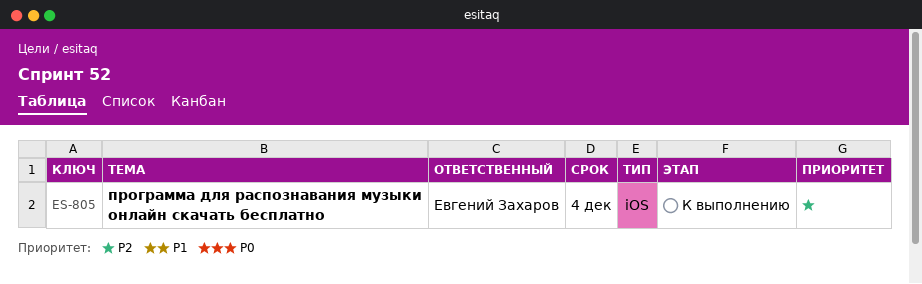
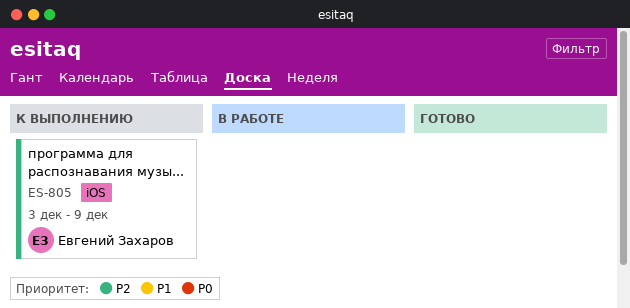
ES-805, due: Dec 4 -> Dec 9

